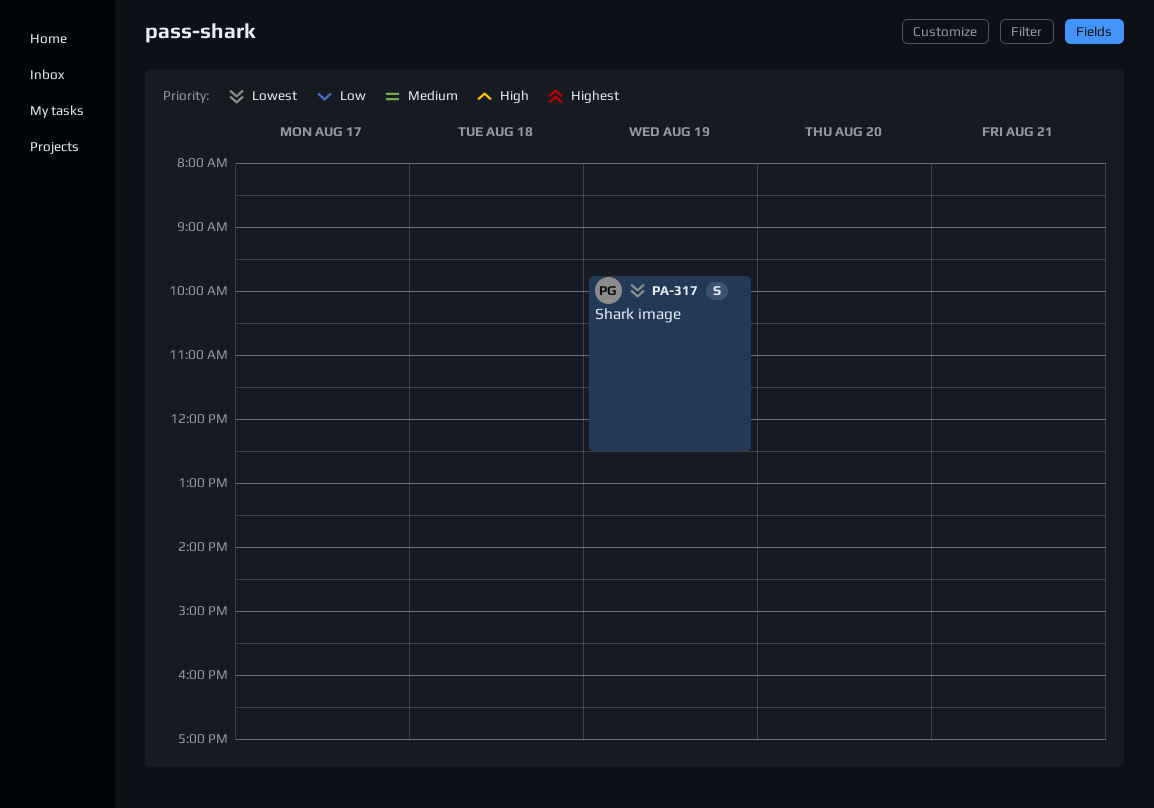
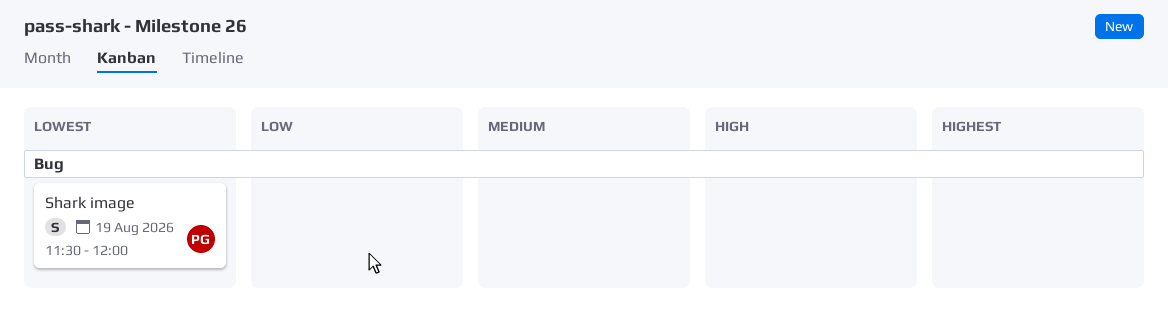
Shark image, begins: 09:45 -> 11:30
Shark image, ends: 12:30 -> 12:00

